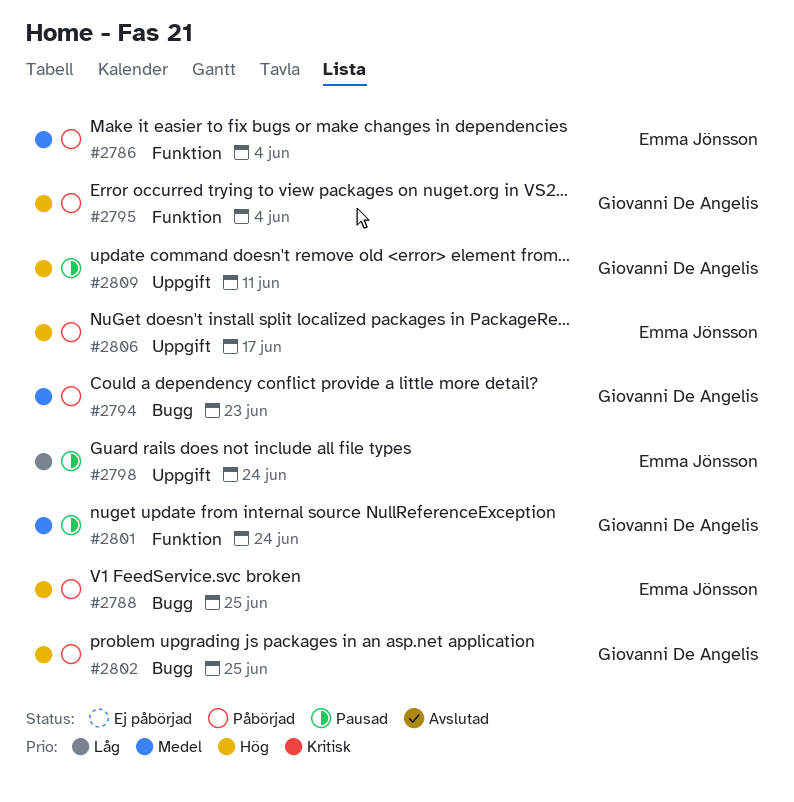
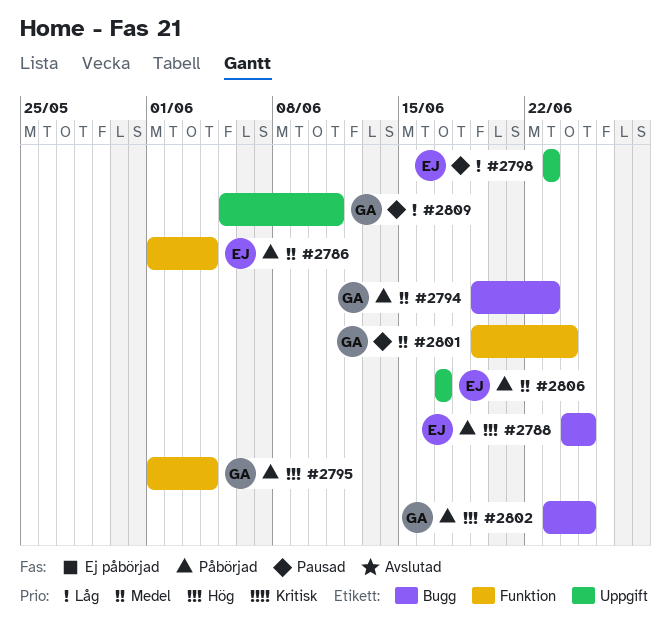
#2798, due: Jun 24 -> Jun 23
#2806, priority: Hög -> Medel
#2809, priority: Hög -> Låg

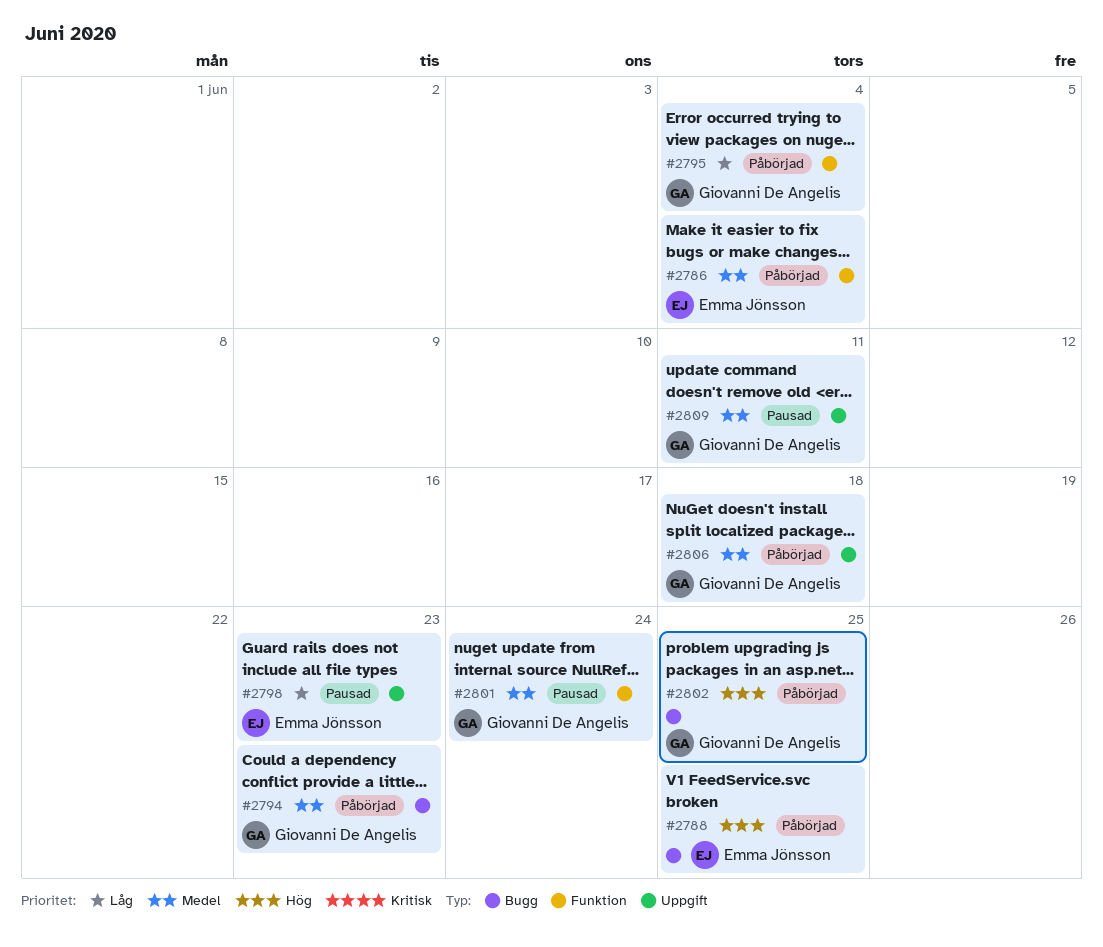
#2795, priority: Hög -> Låg
#2806, owner: Emma Jönsson -> Giovanni De Angelis
#2806, due: Jun 17 -> Jun 18
#2809, priority: Låg -> Medel

